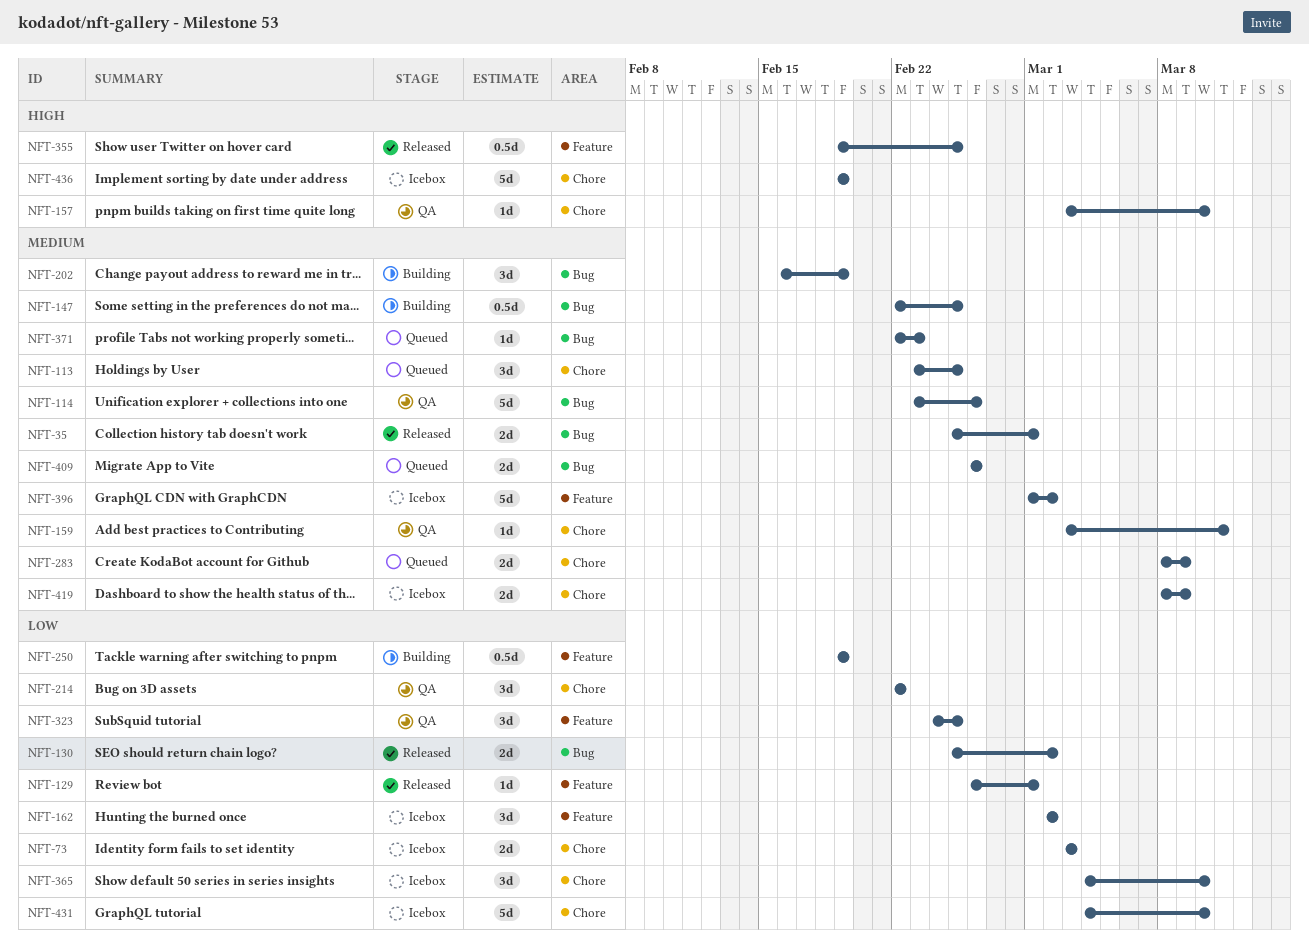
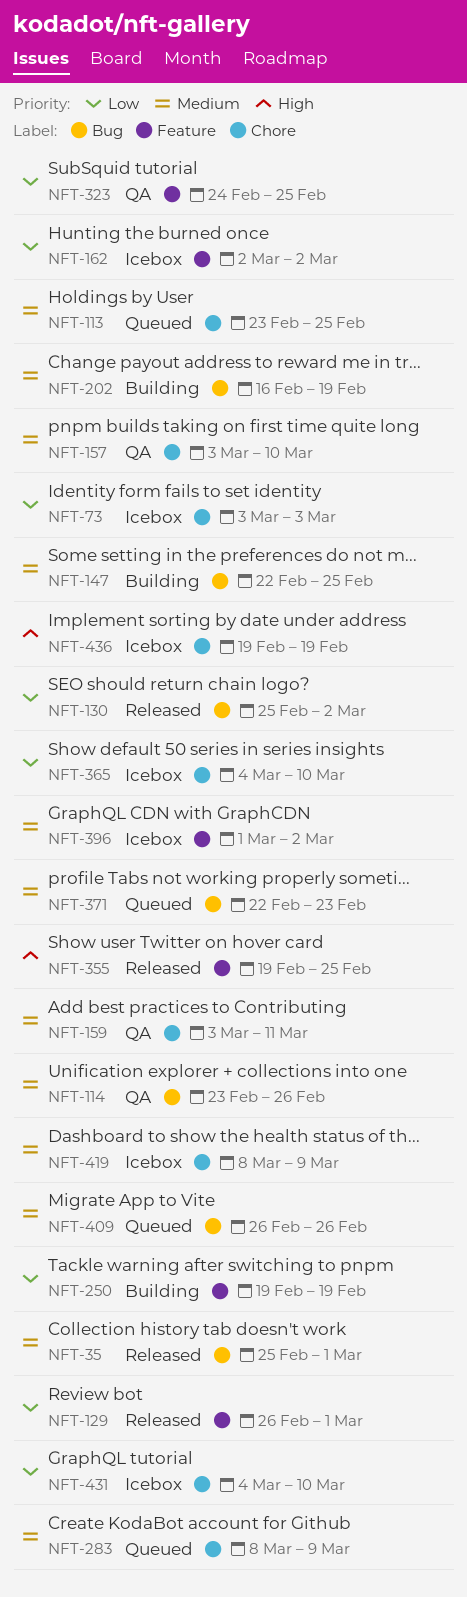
NFT-157, priority: High -> Medium
NFT-214: present -> none

